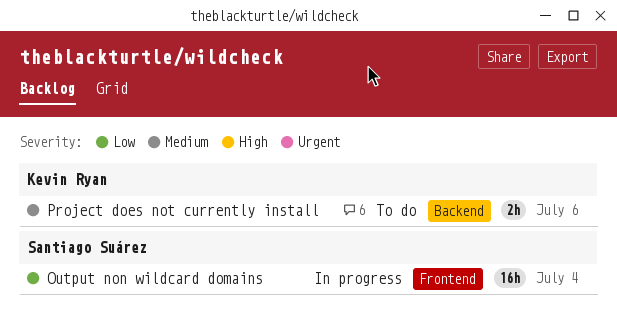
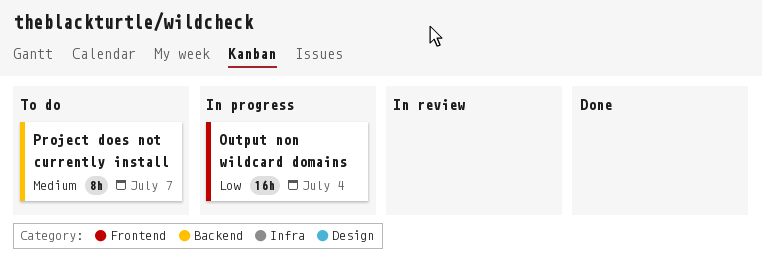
Project does not currently install, estimate: 2h -> 8h
Project does not currently install, due: Jul 6 -> Jul 7

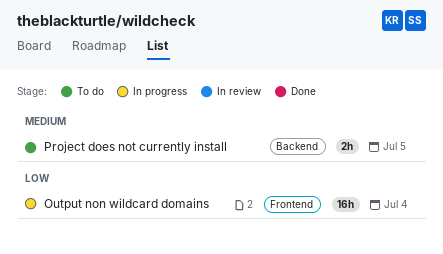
Project does not currently install, estimate: 8h -> 2h
Project does not currently install, due: Jul 7 -> Jul 5

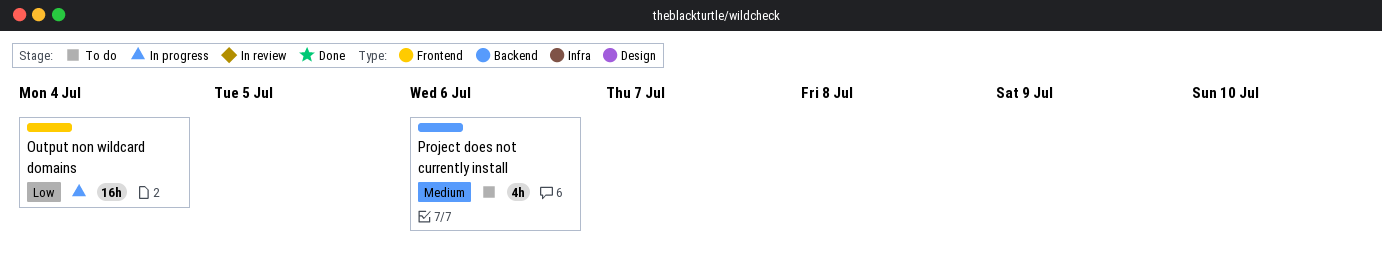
Project does not currently install, estimate: 2h -> 4h
Project does not currently install, due: Jul 5 -> Jul 6

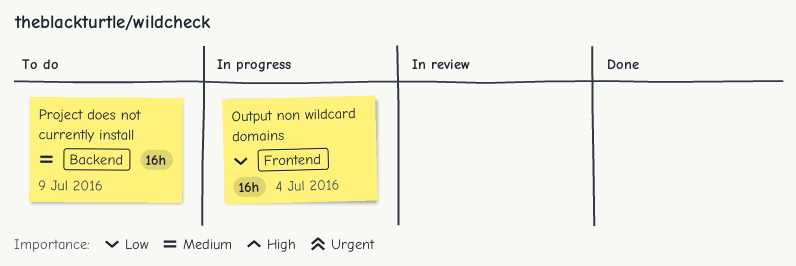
Project does not currently install, estimate: 4h -> 16h
Project does not currently install, due: Jul 6 -> Jul 9

